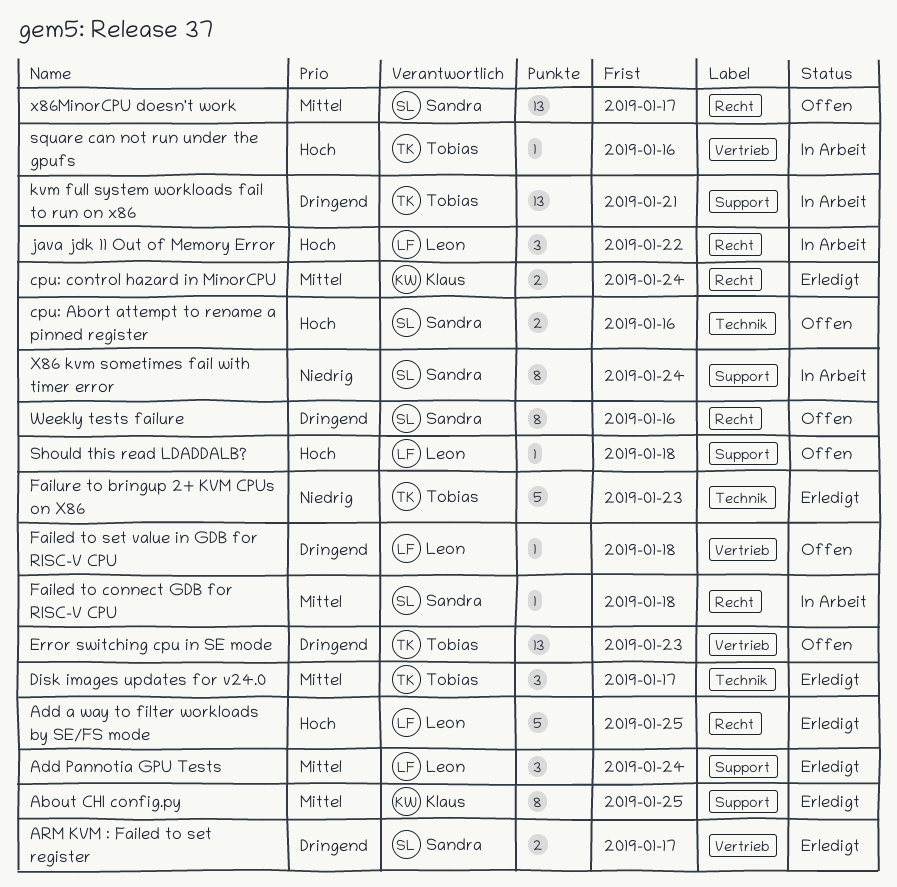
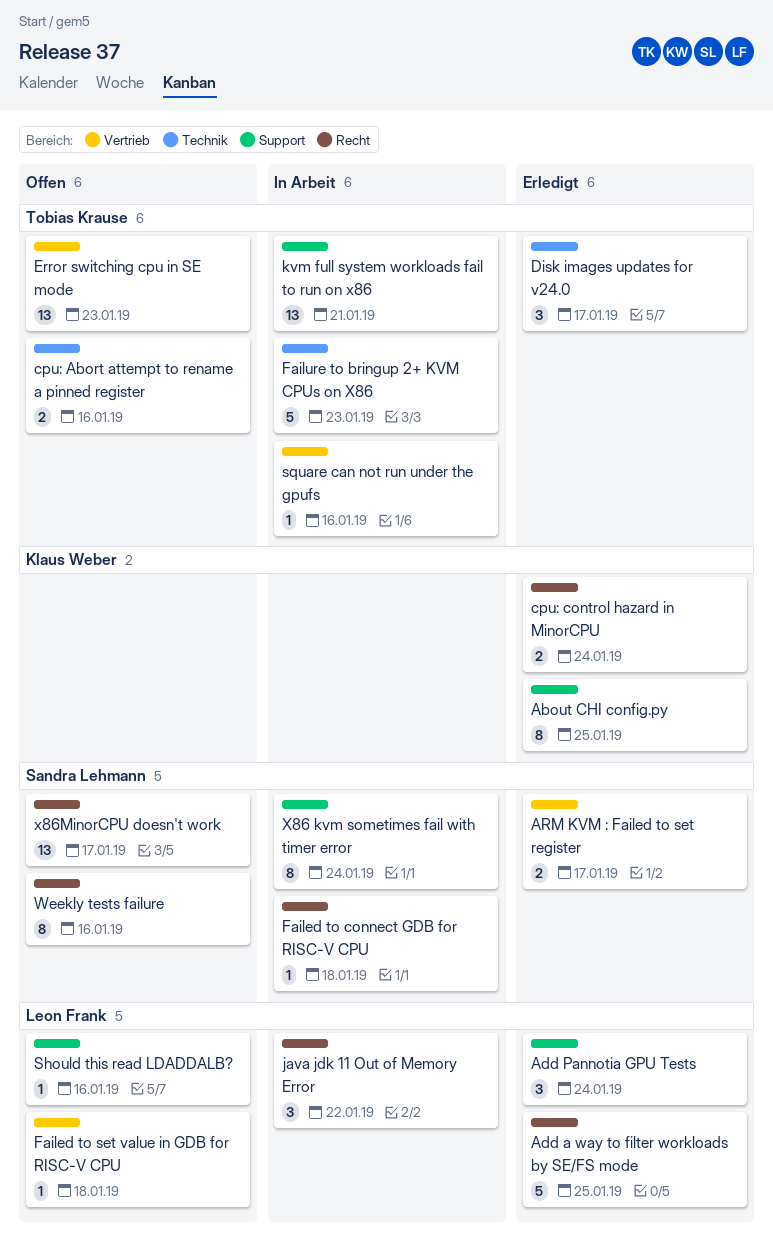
cpu: Abort attempt to rename a pinned register, owner: Sandra Lehmann -> Tobias Krause
Failure to bringup 2+ KVM CPUs on X86, status: Erledigt -> In Arbeit
Should this read LDADDALB?, due: Jan 18 -> Jan 16

